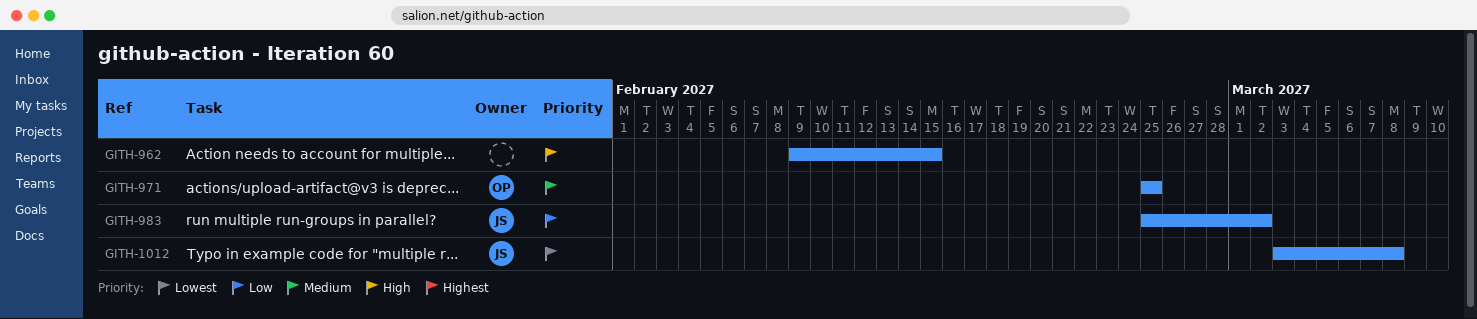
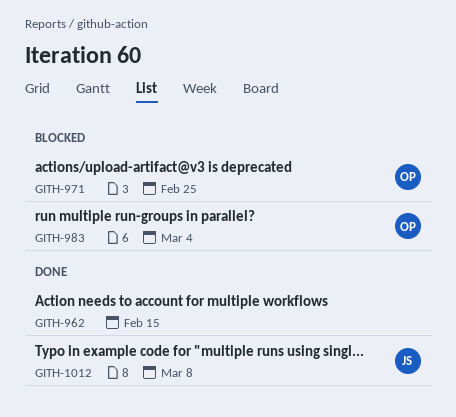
GITH-983, owner: JS -> OP
GITH-983, due: Mar 2 -> Mar 4

